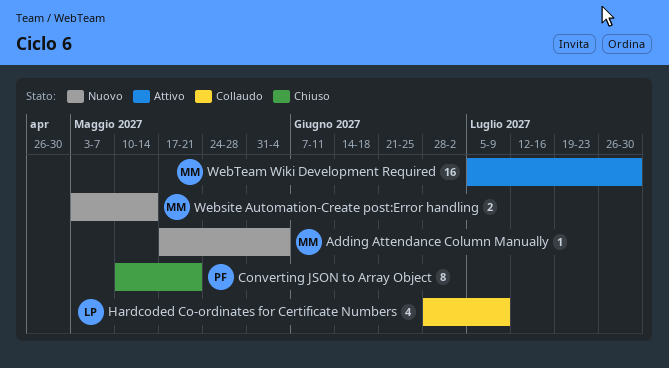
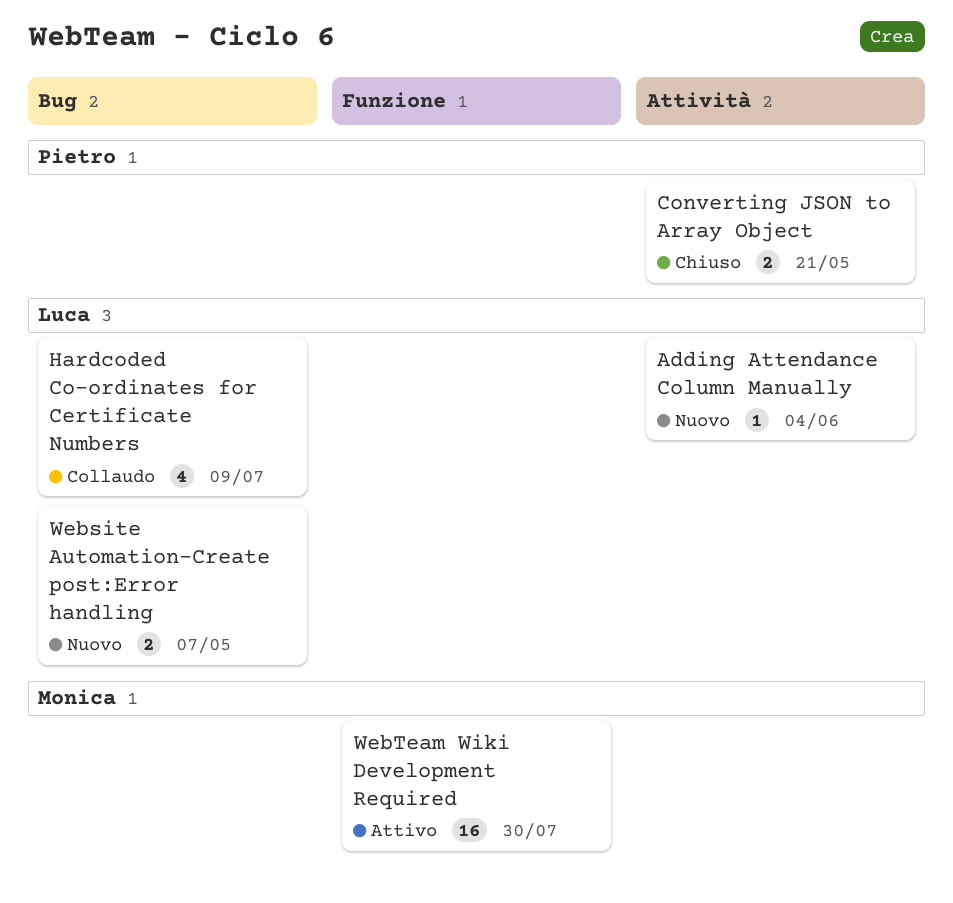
Adding Attendance Column Manually, owner: Monica -> Luca
Converting JSON to Array Object, estimate: 8 -> 2
Website Automation-Create post:Error handling, owner: Monica -> Luca
Website Automation-Create post:Error handling, due: May 14 -> May 7

